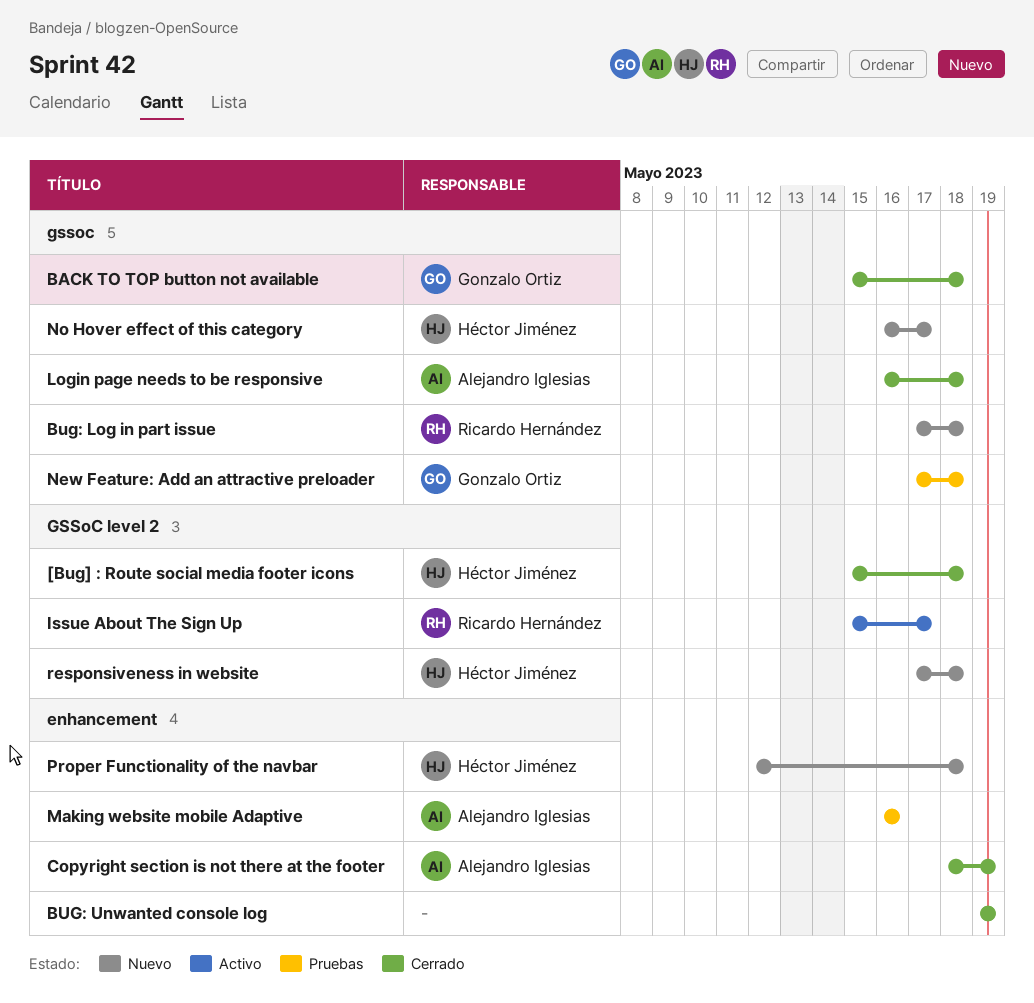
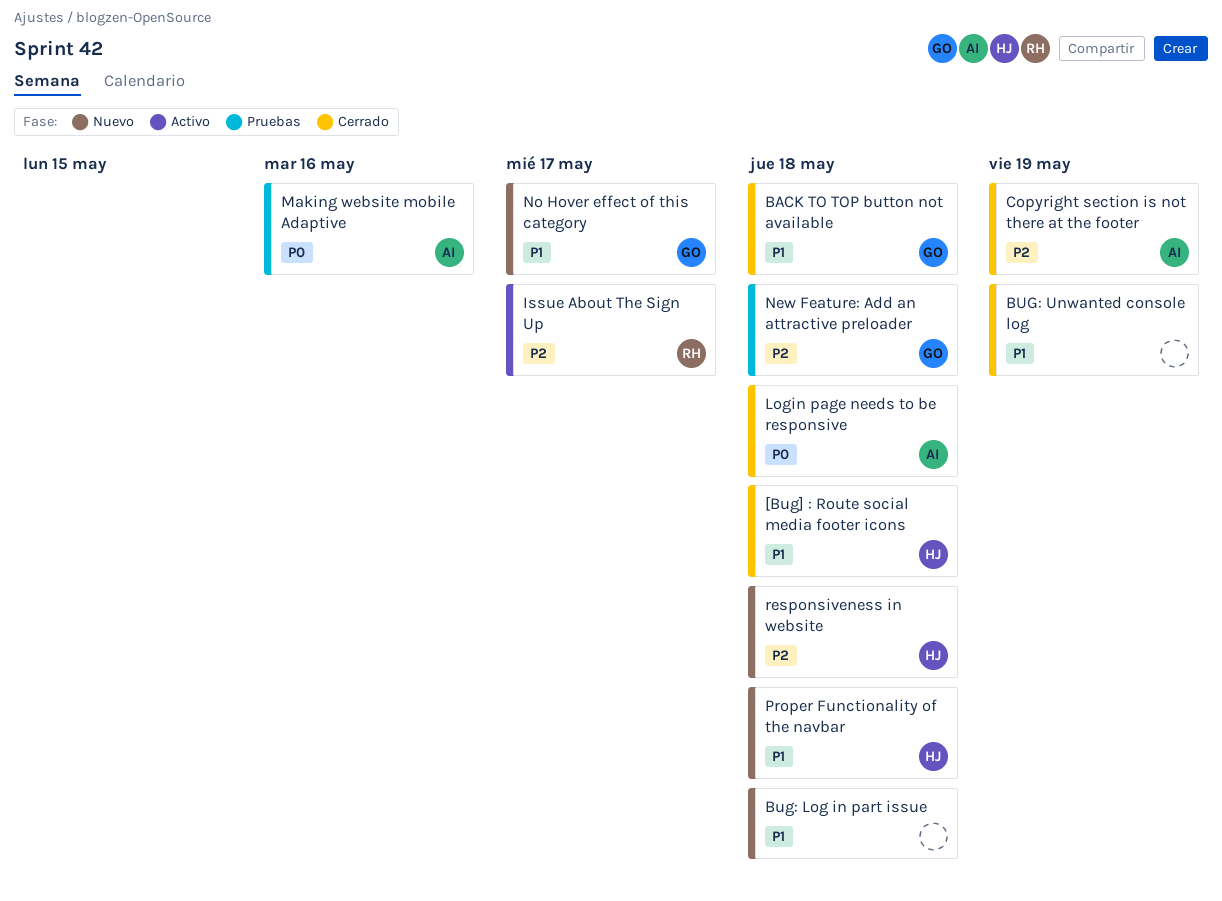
Bug: Log in part issue, owner: Ricardo Hernández -> none
No Hover effect of this category, owner: Héctor Jiménez -> Gonzalo Ortiz

